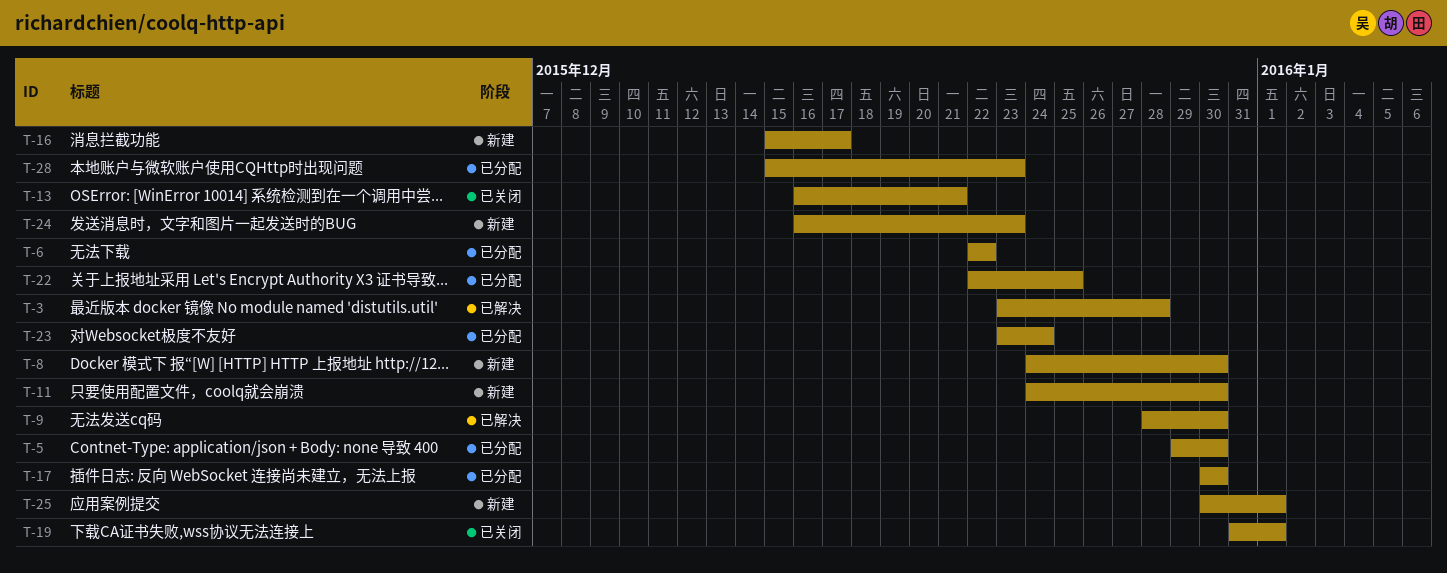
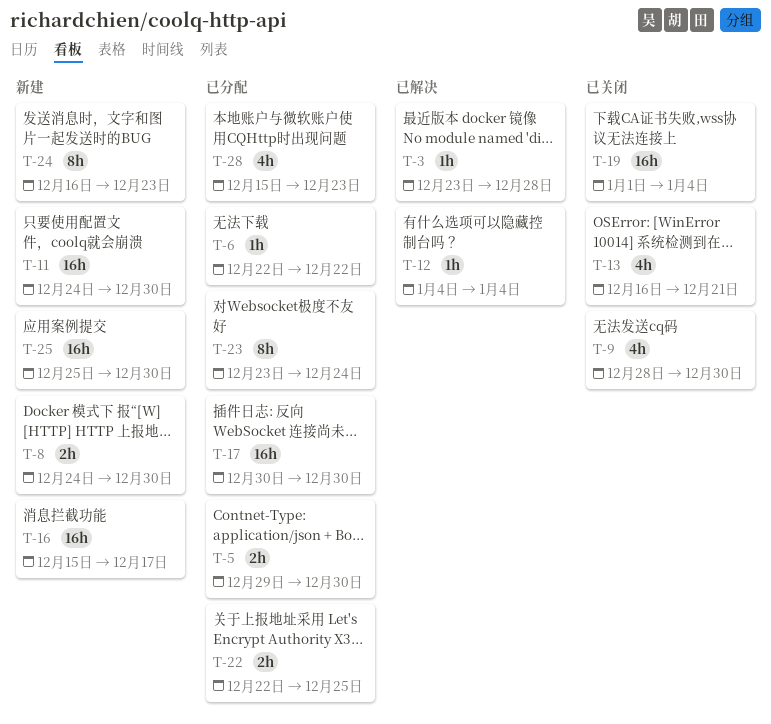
T-9, status: 已解决 -> 已关闭
T-12: none -> present
T-19, start: Dec 31 -> Jan 1
T-19, due: Jan 1 -> Jan 4
T-25, start: Dec 30 -> Dec 25
T-25, due: Jan 1 -> Dec 30

